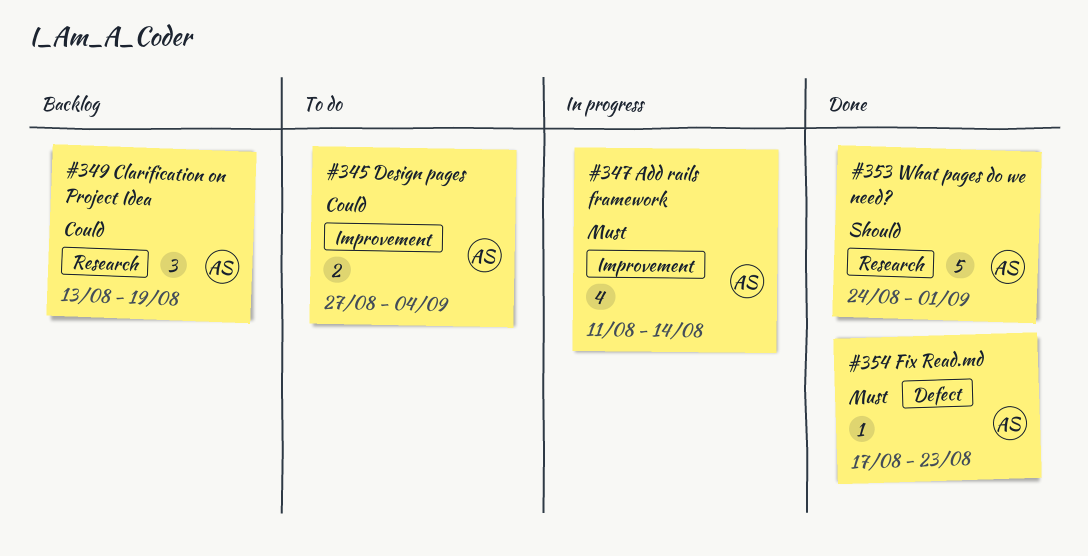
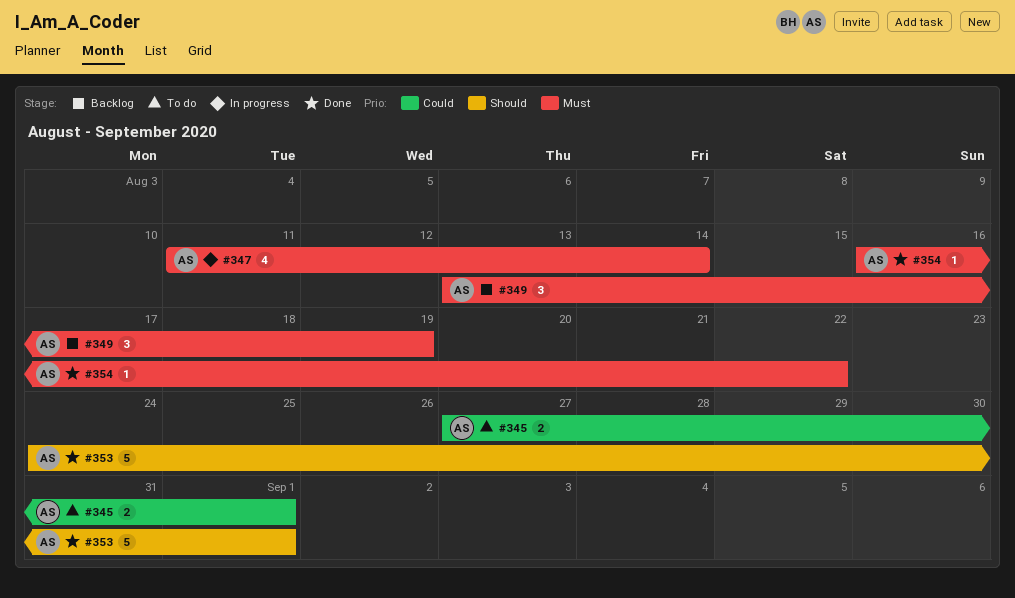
#345, due: Sep 4 -> Sep 1
#349, priority: Could -> Must
#354, start: Aug 17 -> Aug 16
#354, due: Aug 23 -> Aug 22

